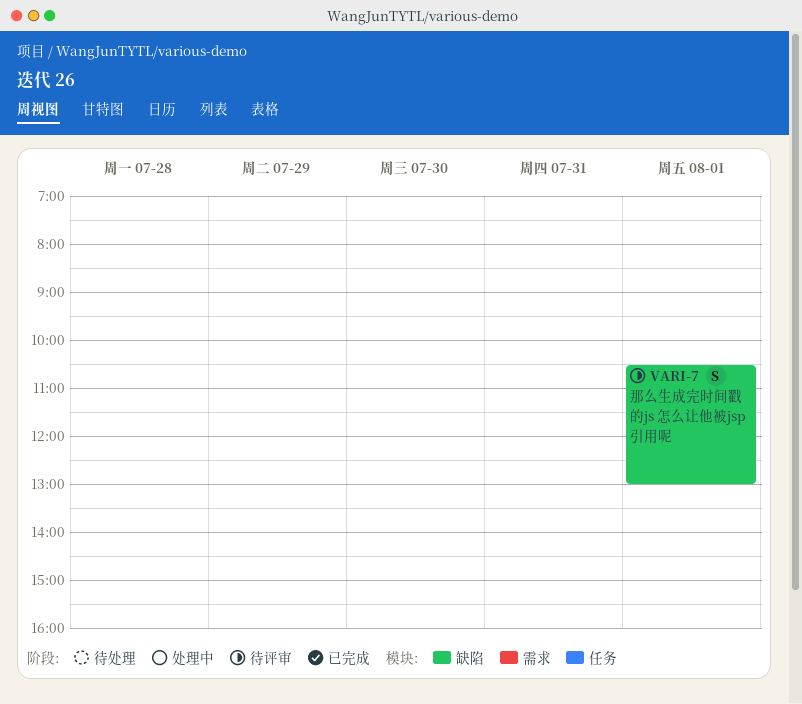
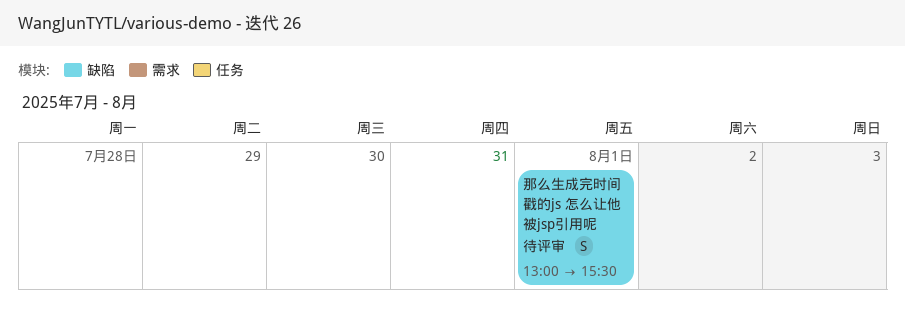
那么生成完时间戳的js 怎么让他被jsp引用呢, begins: 10:30 -> 13:00
那么生成完时间戳的js 怎么让他被jsp引用呢, ends: 13:00 -> 15:30

